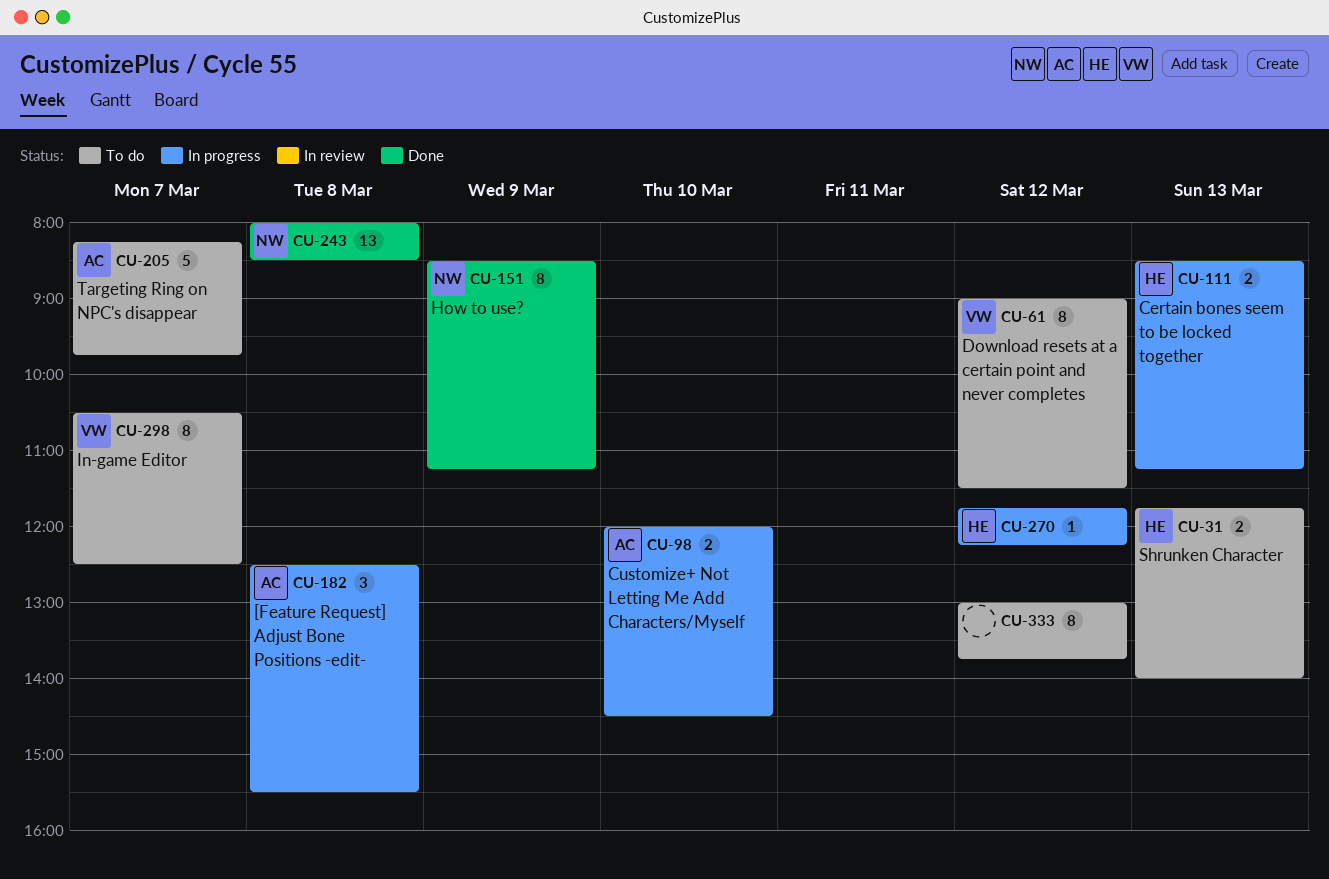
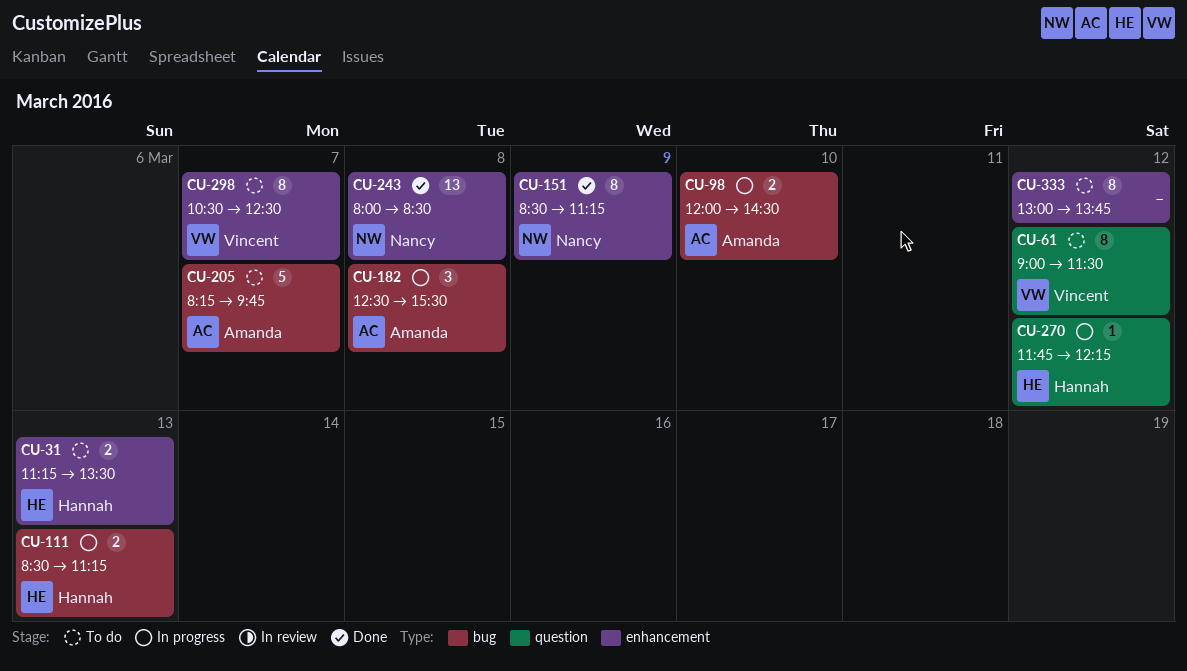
CU-31, begins: 11:45 -> 11:15
CU-31, ends: 14:00 -> 13:30

